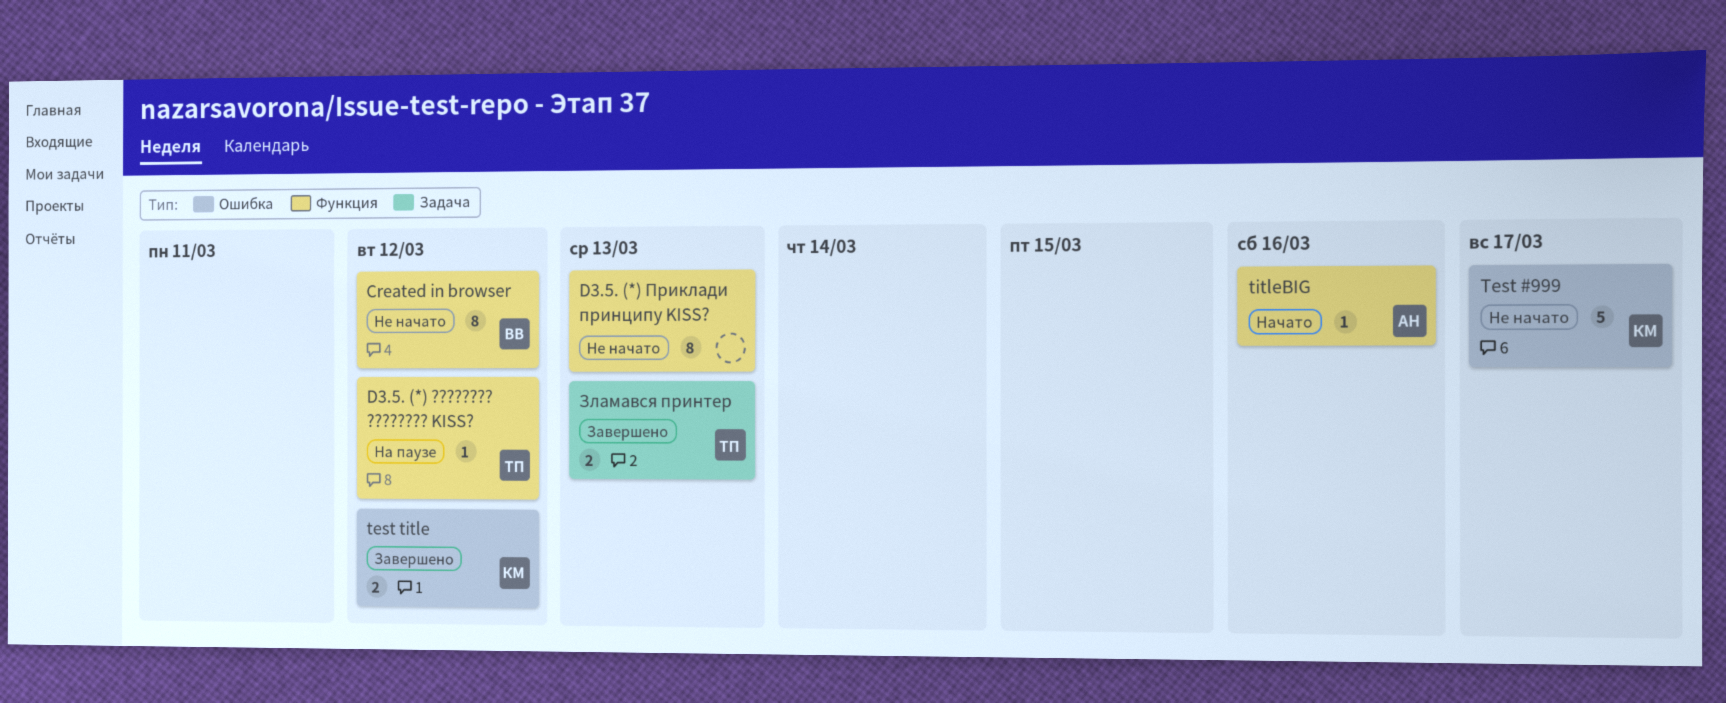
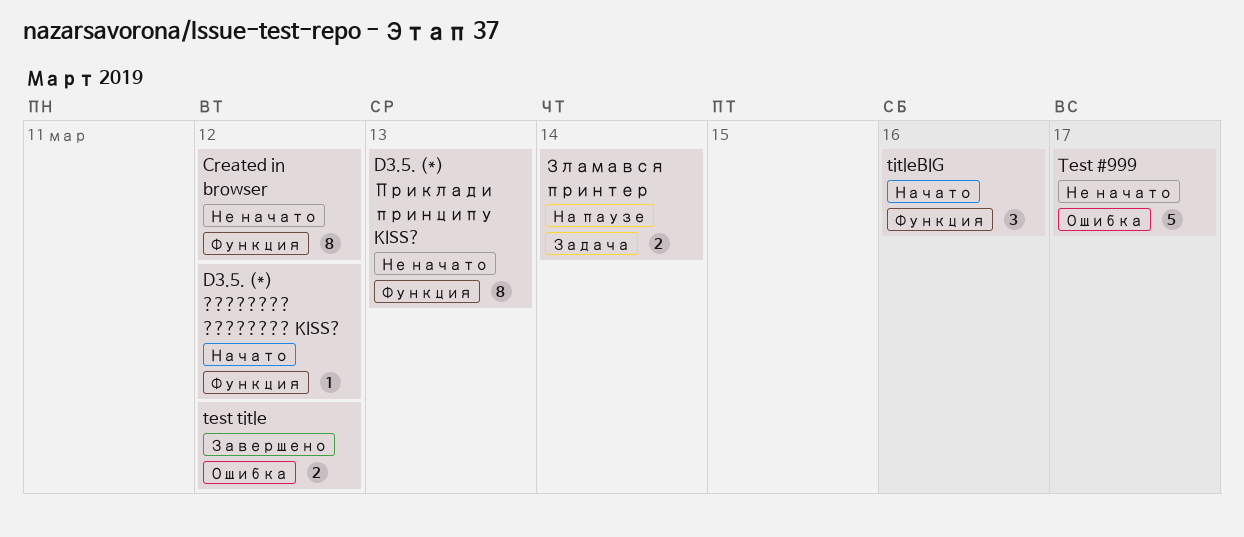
D3.5. (*) ???????? ???????? KISS?, status: На паузе -> Начато
titleBIG, estimate: 1 -> 3
Зламався принтер, status: Завершено -> На паузе
Зламався принтер, due: Mar 13 -> Mar 14

